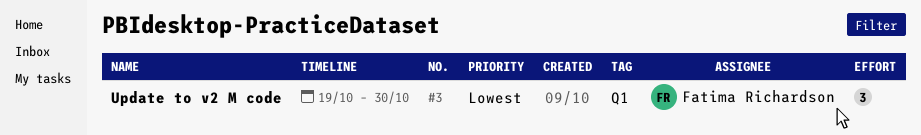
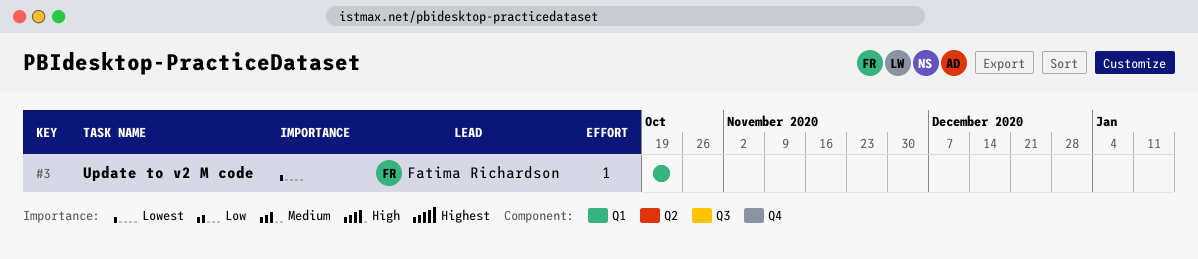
#3, estimate: 3 -> 1
#3, due: Oct 30 -> Oct 23

